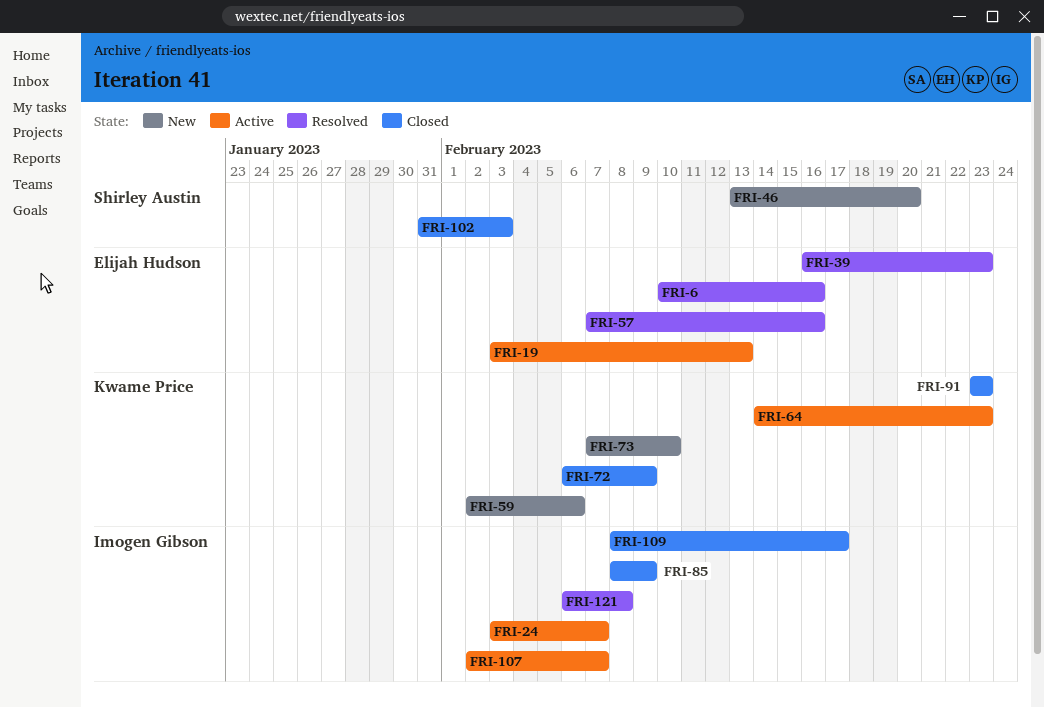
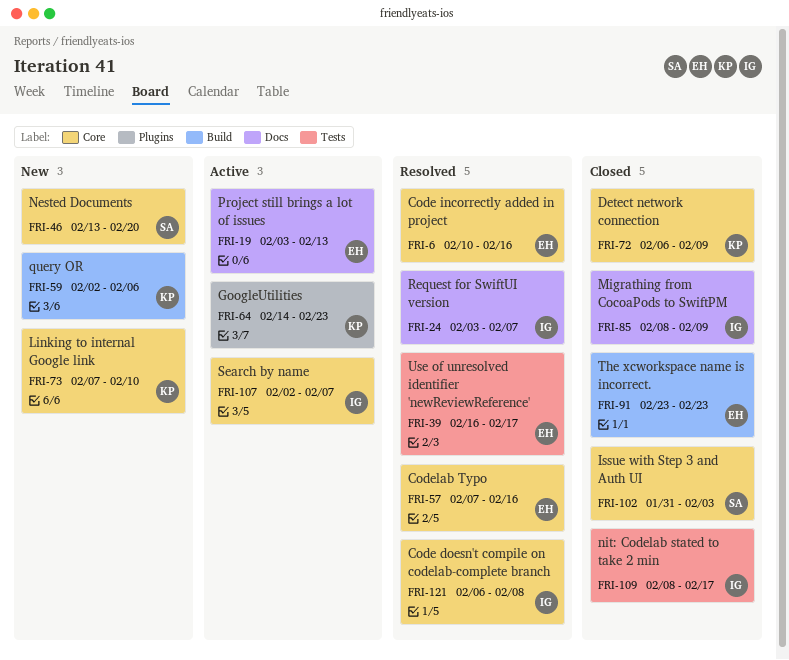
FRI-24, status: Active -> Resolved
FRI-39, due: Feb 23 -> Feb 17
FRI-91, owner: Kwame Price -> Elijah Hudson

